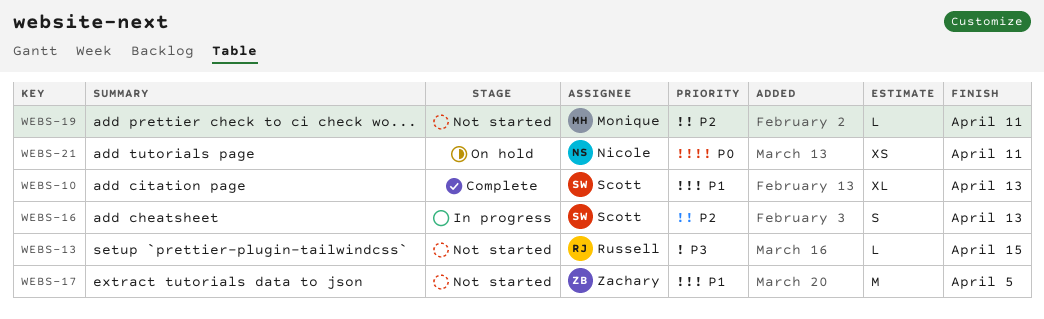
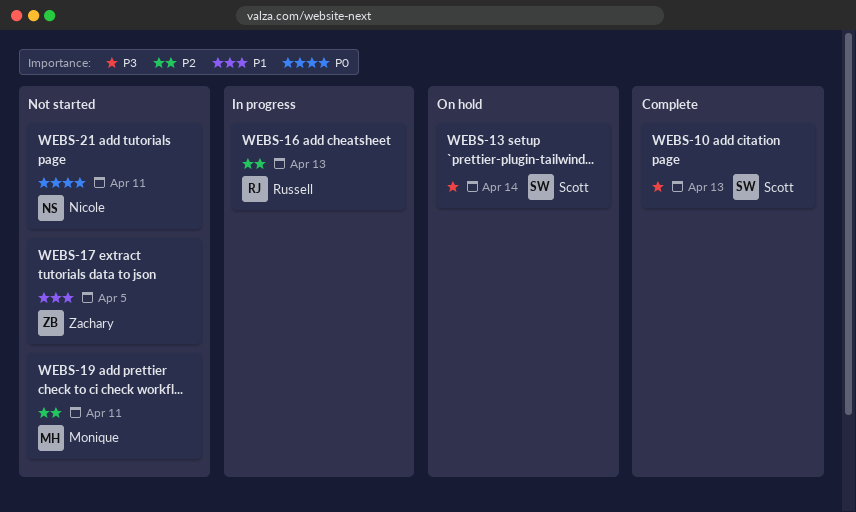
WEBS-10, priority: P1 -> P3
WEBS-13, status: Not started -> On hold
WEBS-13, owner: Russell -> Scott
WEBS-13, due: Apr 15 -> Apr 14
WEBS-16, owner: Scott -> Russell
WEBS-21, status: On hold -> Not started

